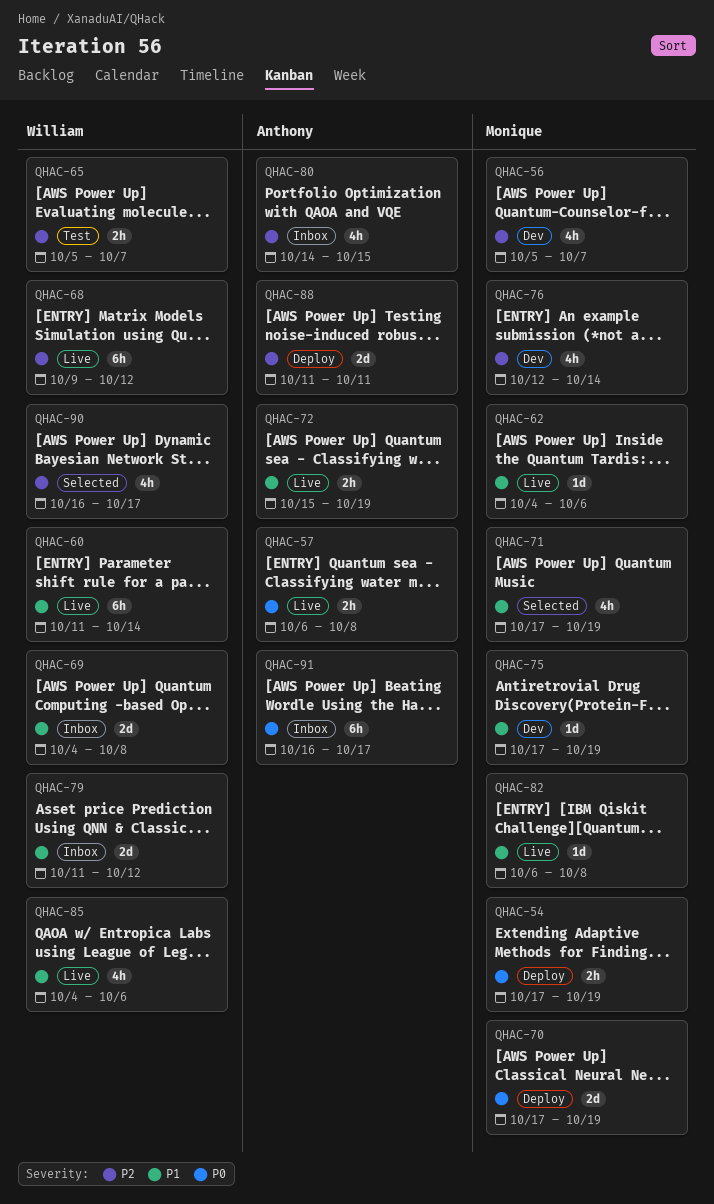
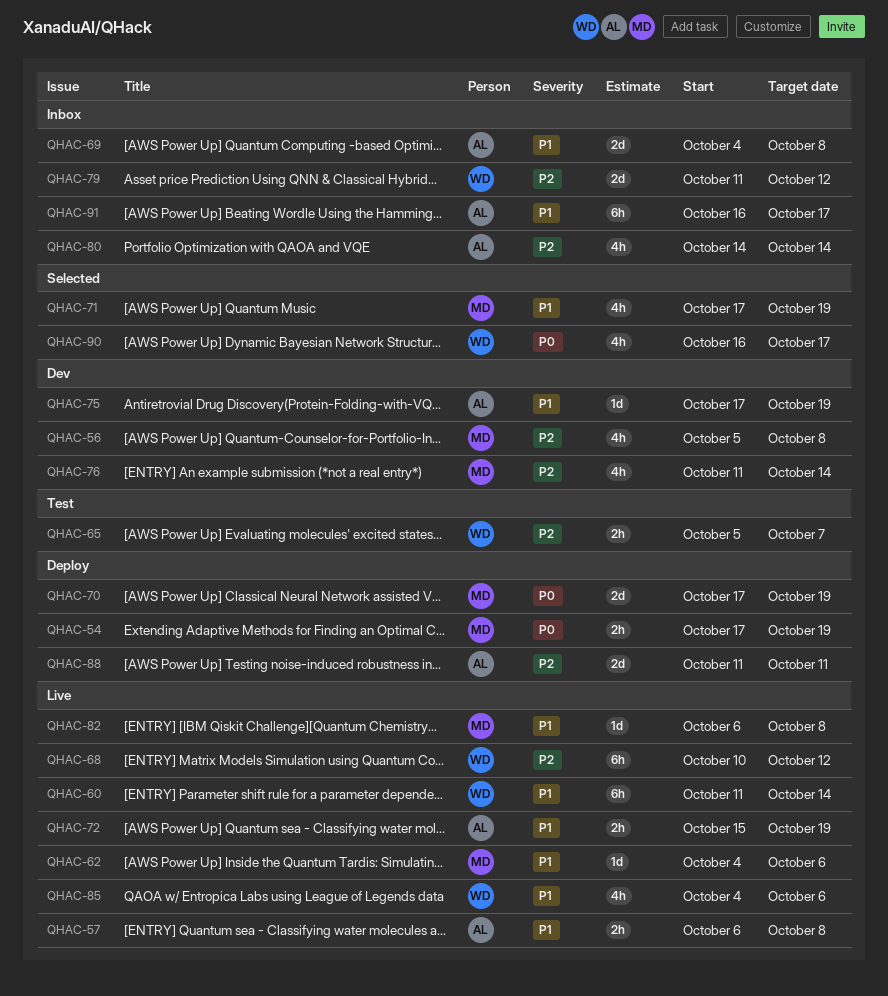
QHAC-56, due: Oct 7 -> Oct 8
QHAC-57, priority: P0 -> P1
QHAC-68, start: Oct 9 -> Oct 10
QHAC-69, owner: William -> Anthony
QHAC-75, owner: Monique -> Anthony
QHAC-76, start: Oct 12 -> Oct 11
QHAC-79, priority: P1 -> P2
QHAC-80, due: Oct 15 -> Oct 14
QHAC-90, priority: P2 -> P0
QHAC-91, priority: P0 -> P1

